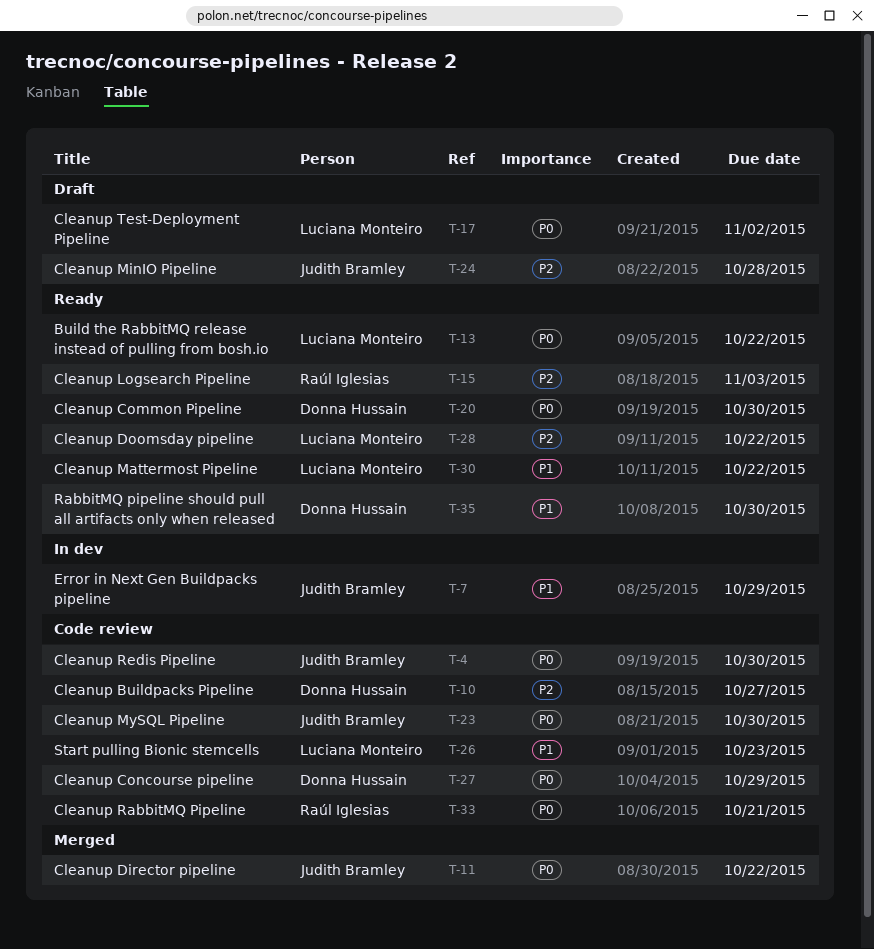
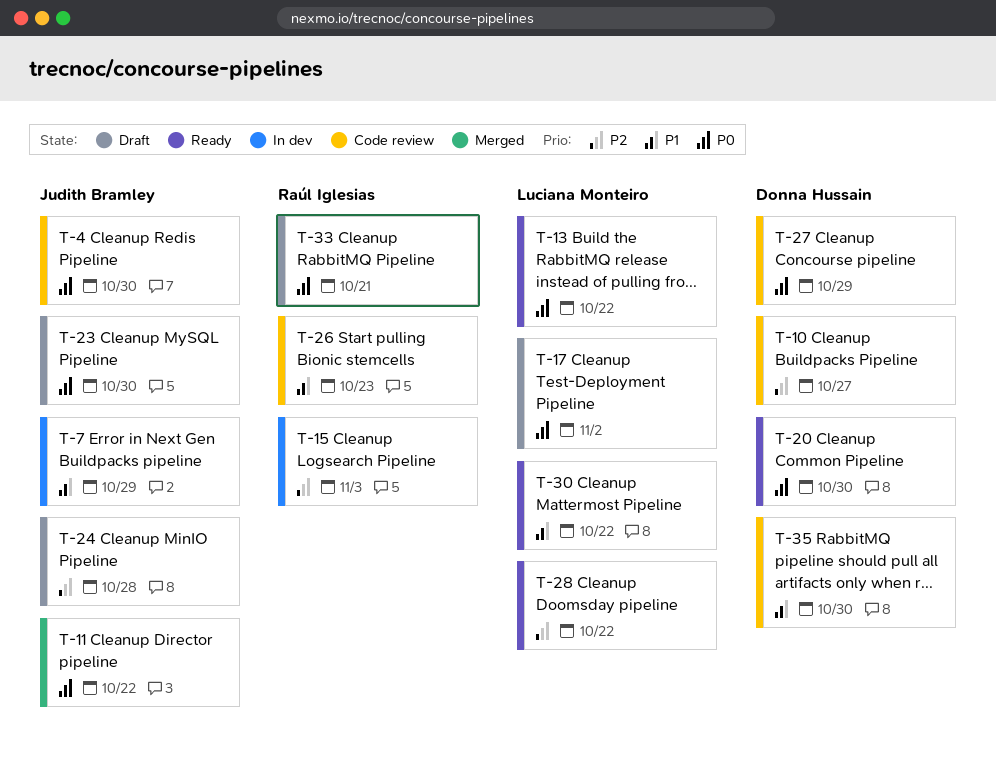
T-15, status: Ready -> In dev
T-23, status: Code review -> Draft
T-26, owner: Luciana Monteiro -> Raúl Iglesias
T-33, status: Code review -> Draft
T-35, status: Ready -> Code review

